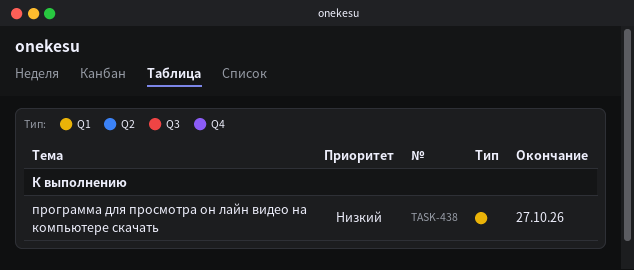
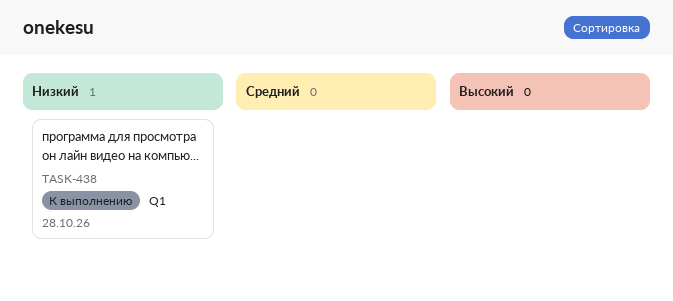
TASK-438, due: Oct 27 -> Oct 28

